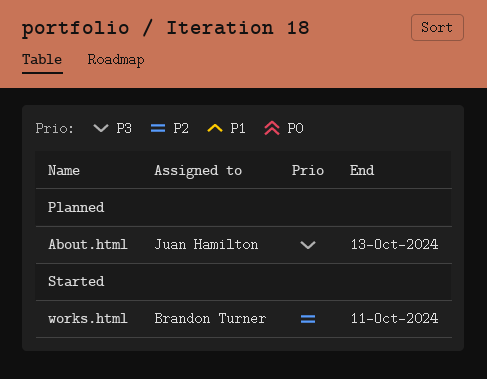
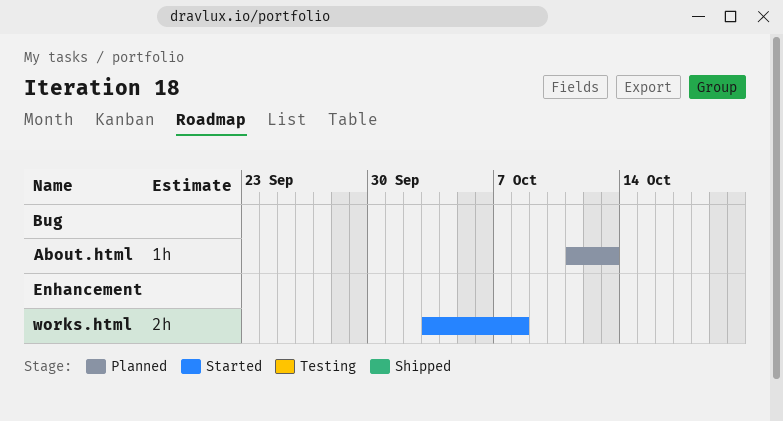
works.html, due: Oct 11 -> Oct 8

